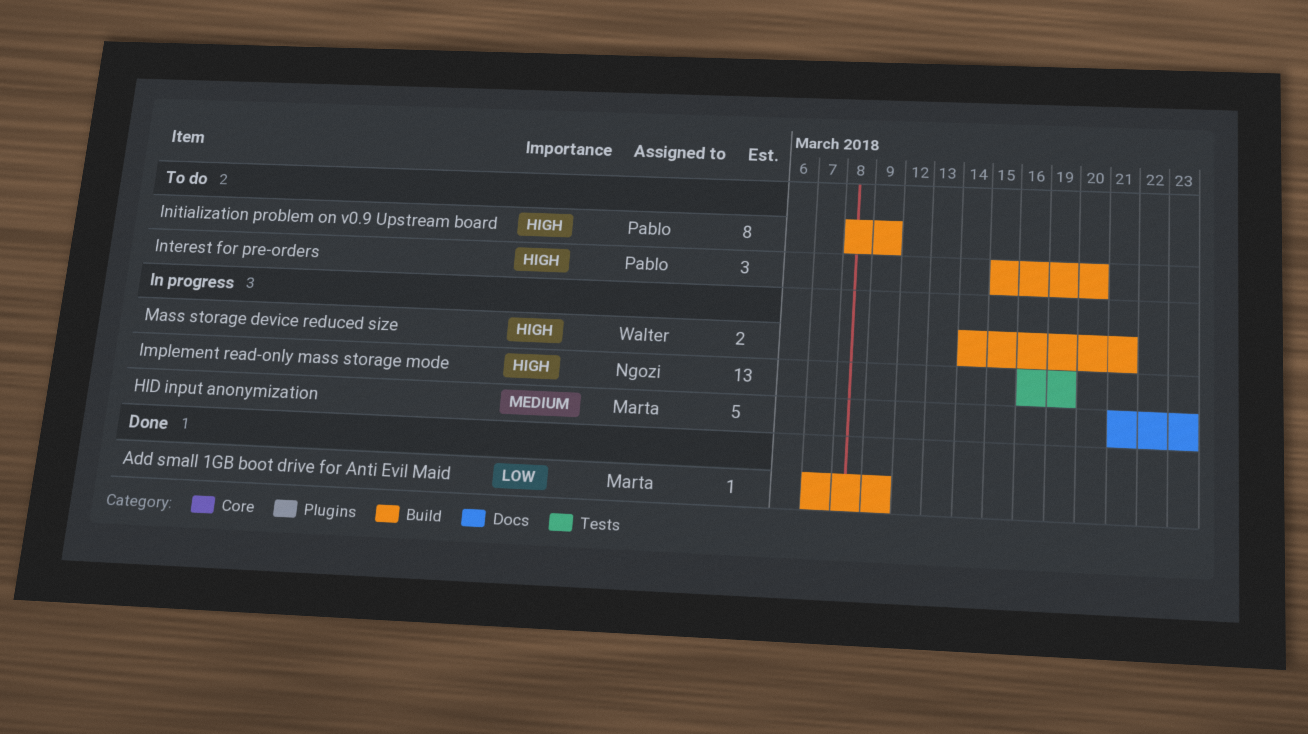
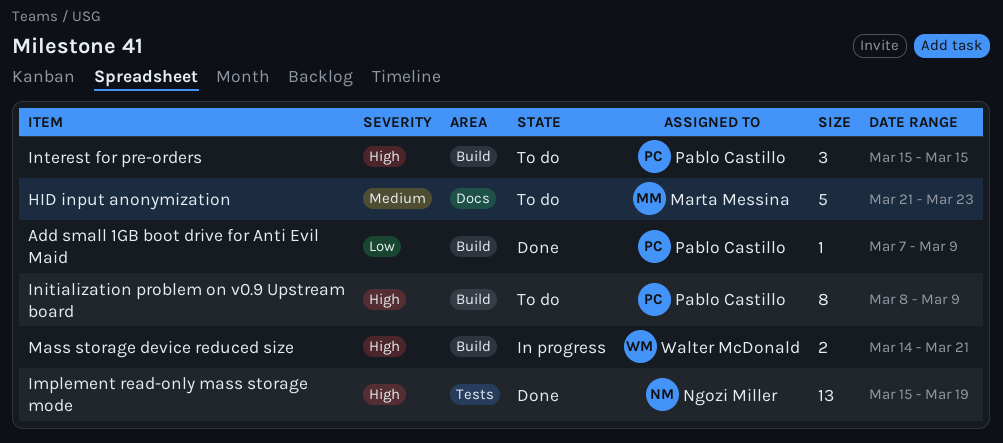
Add small 1GB boot drive for Anti Evil Maid, owner: Marta Messina -> Pablo Castillo
HID input anonymization, status: In progress -> To do
Implement read-only mass storage mode, status: In progress -> Done
Implement read-only mass storage mode, start: Mar 16 -> Mar 15
Interest for pre-orders, due: Mar 20 -> Mar 15

